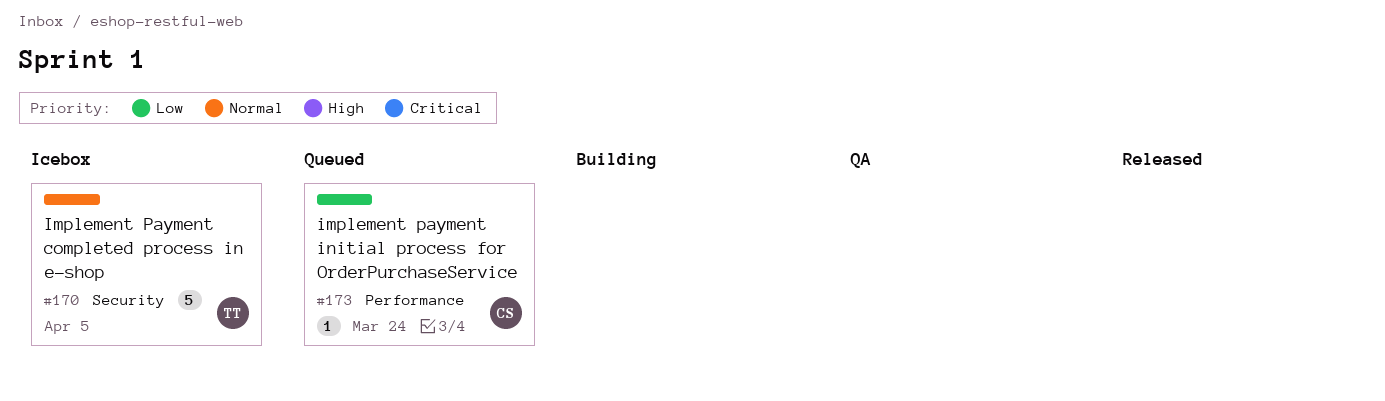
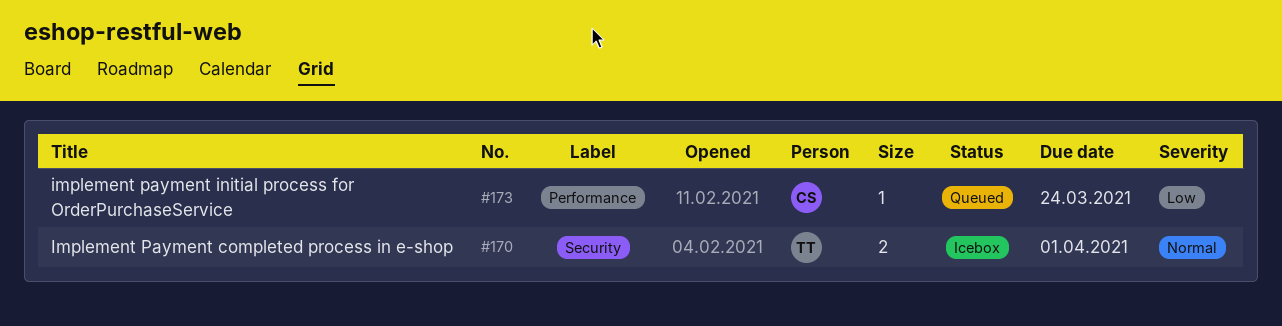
#170, estimate: 5 -> 2
#170, due: Apr 5 -> Apr 1

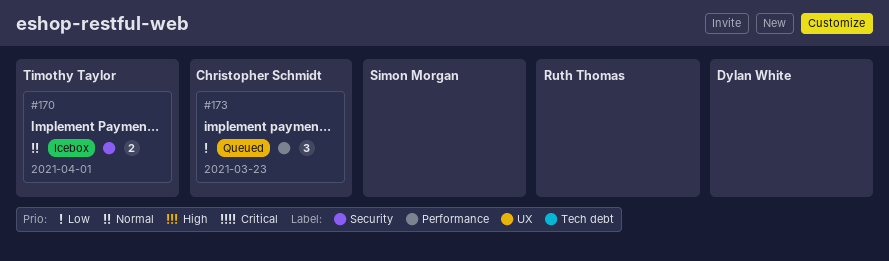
#173, estimate: 1 -> 3
#173, due: Mar 24 -> Mar 23

